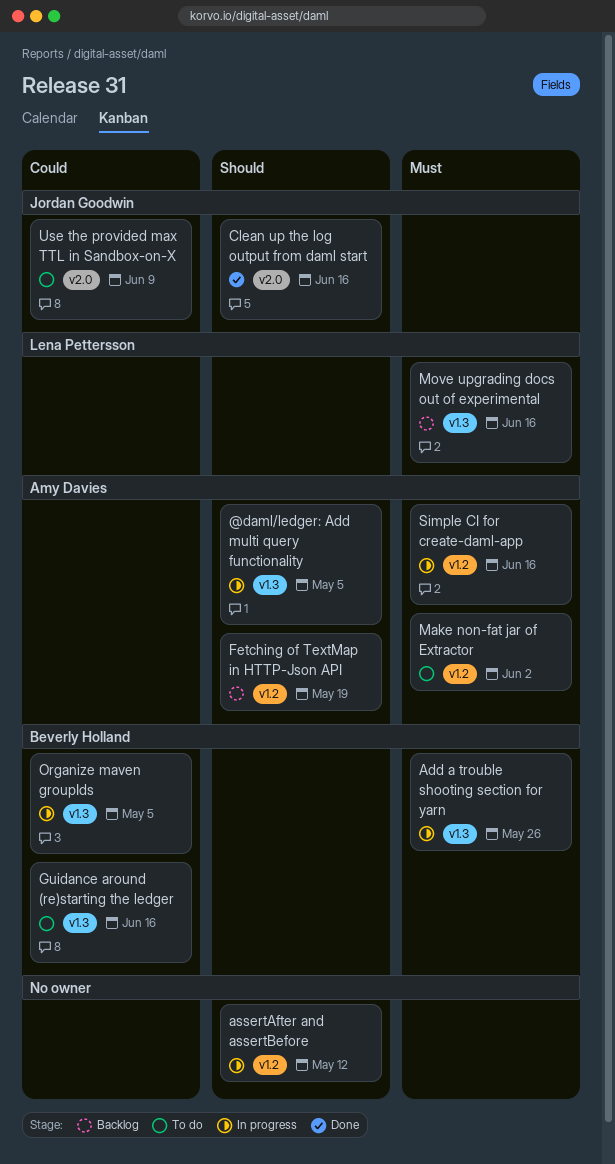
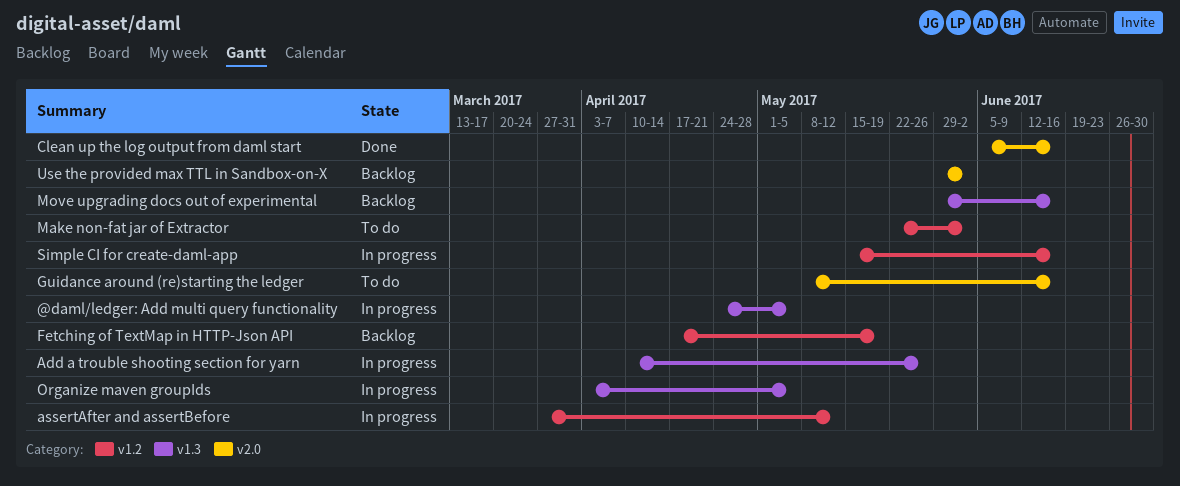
Guidance around (re)starting the ledger, label: v1.3 -> v2.0
Use the provided max TTL in Sandbox-on-X, status: To do -> Backlog
Use the provided max TTL in Sandbox-on-X, due: Jun 9 -> Jun 2

